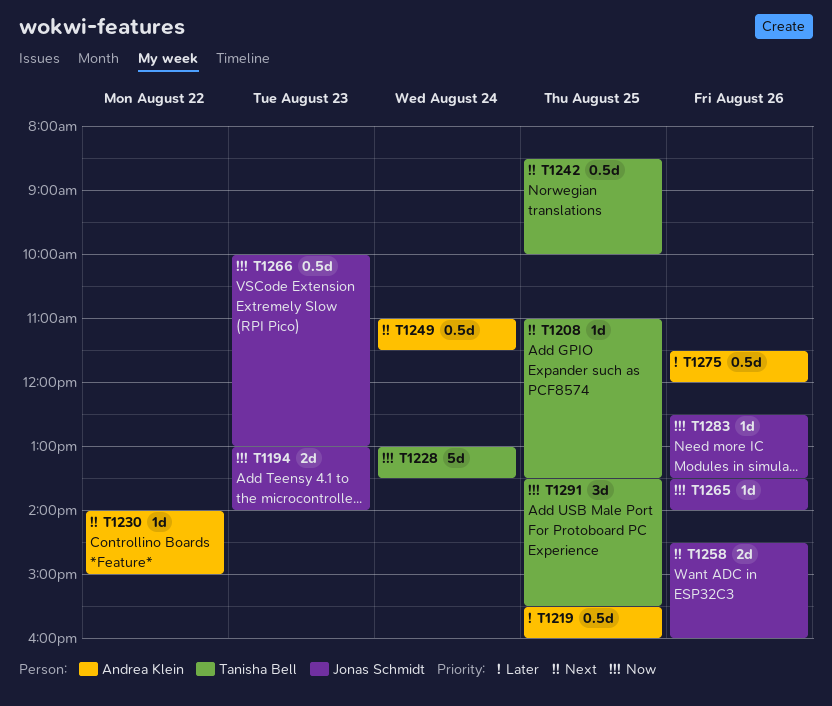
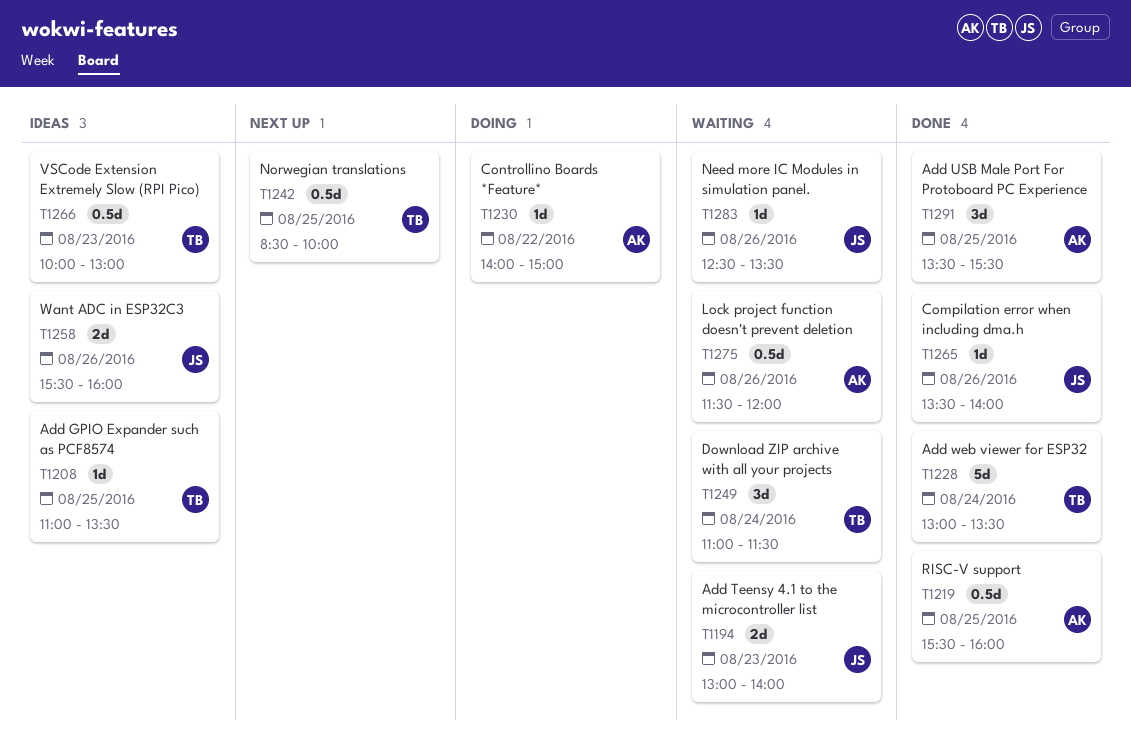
T1249, owner: Andrea Klein -> Tanisha Bell
T1249, estimate: 0.5d -> 3d
T1258, begins: 14:30 -> 15:30
T1266, owner: Jonas Schmidt -> Tanisha Bell
T1291, owner: Tanisha Bell -> Andrea Klein

